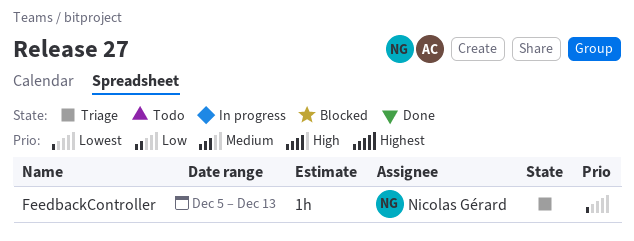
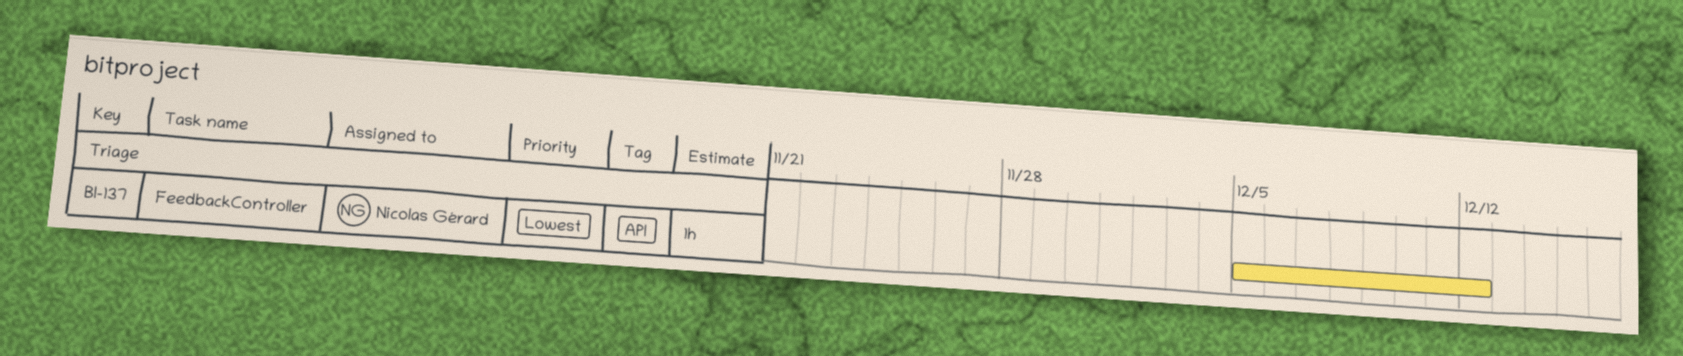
FeedbackController, due: Dec 13 -> Dec 12

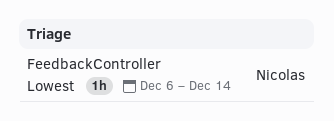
FeedbackController, start: Dec 5 -> Dec 6
FeedbackController, due: Dec 12 -> Dec 14

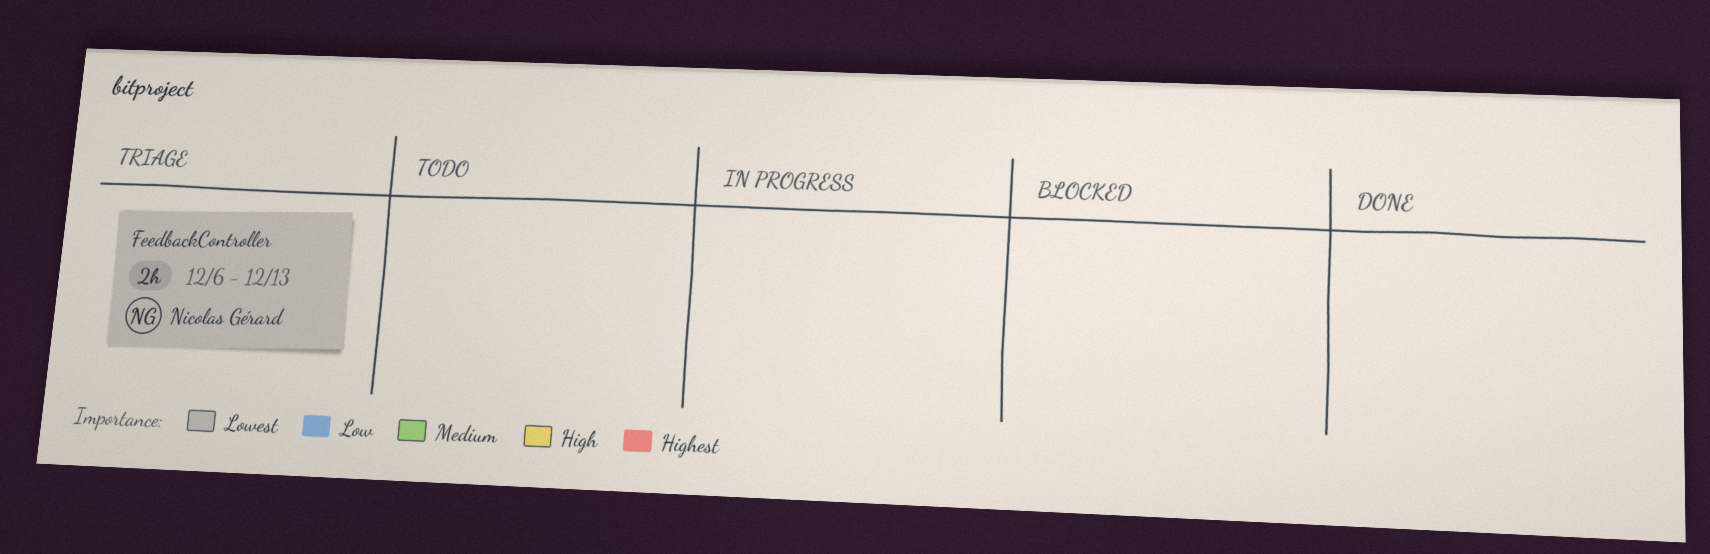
FeedbackController, estimate: 1h -> 2h
FeedbackController, due: Dec 14 -> Dec 13

